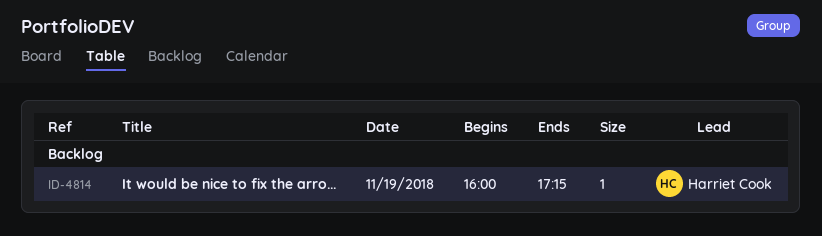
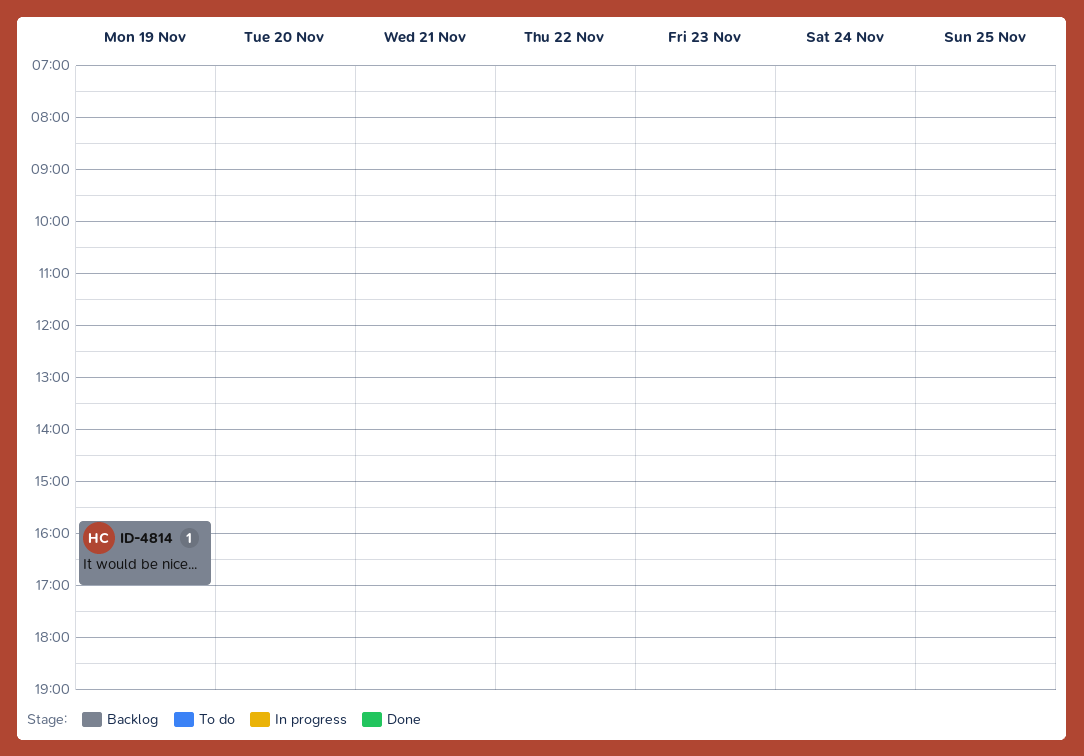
ID-4814, begins: 16:00 -> 15:45
ID-4814, ends: 17:15 -> 17:00

